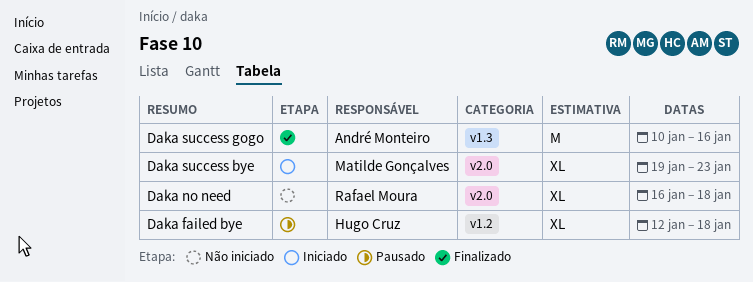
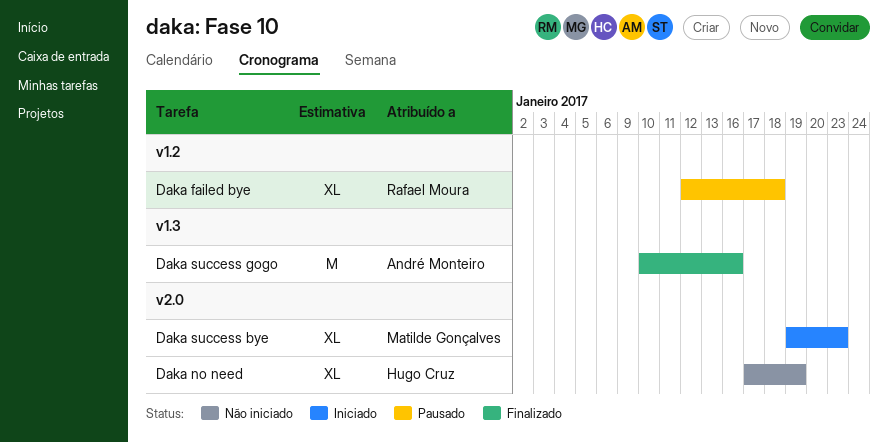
Daka failed bye, owner: Hugo Cruz -> Rafael Moura
Daka no need, owner: Rafael Moura -> Hugo Cruz
Daka no need, start: Jan 16 -> Jan 17
Daka no need, due: Jan 18 -> Jan 19

